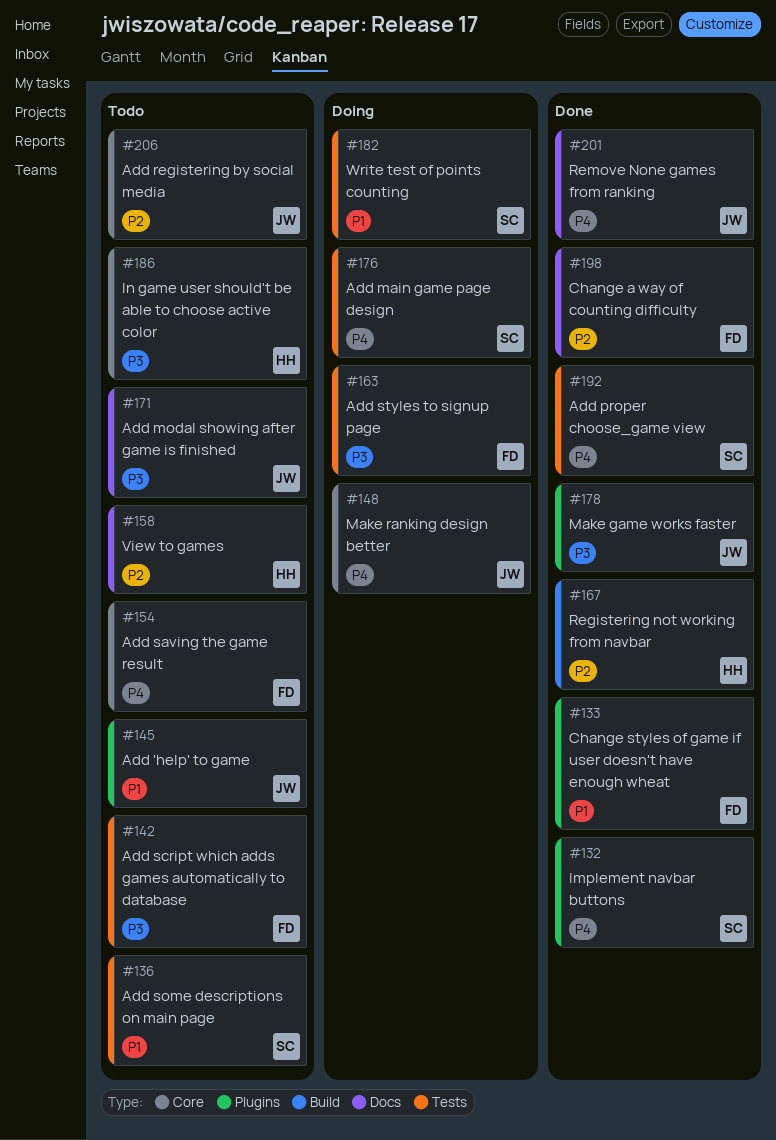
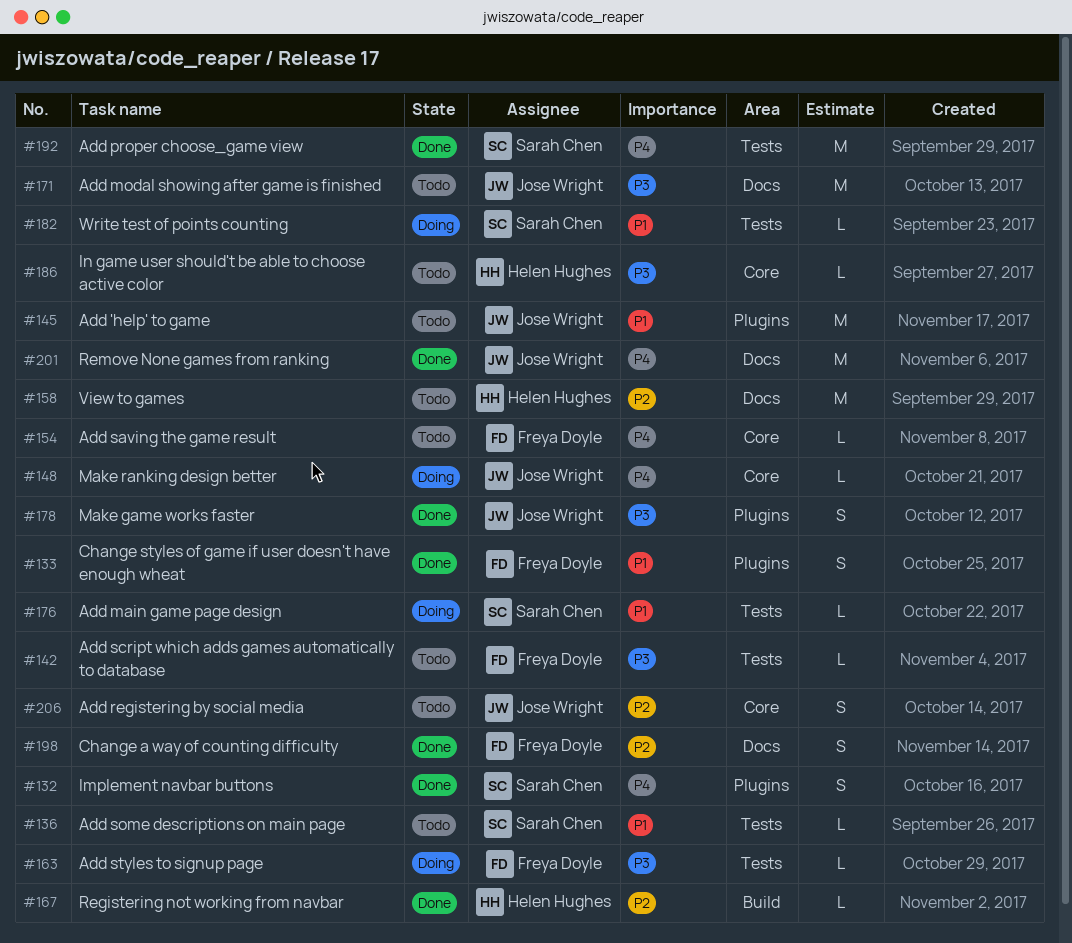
#176, priority: P4 -> P1

